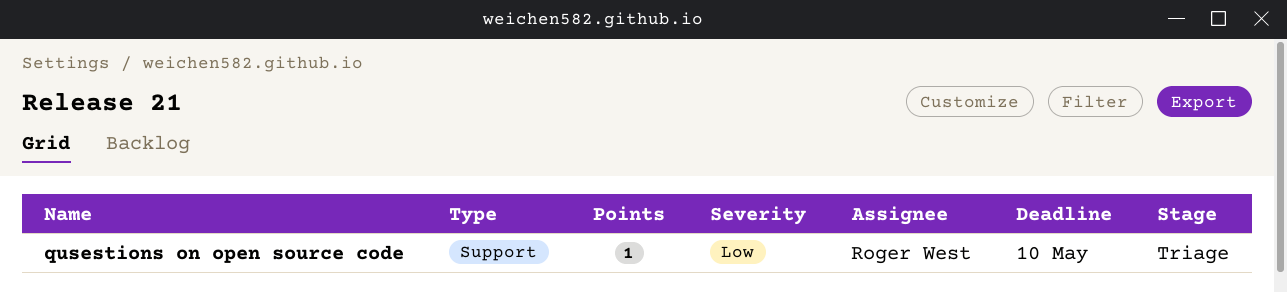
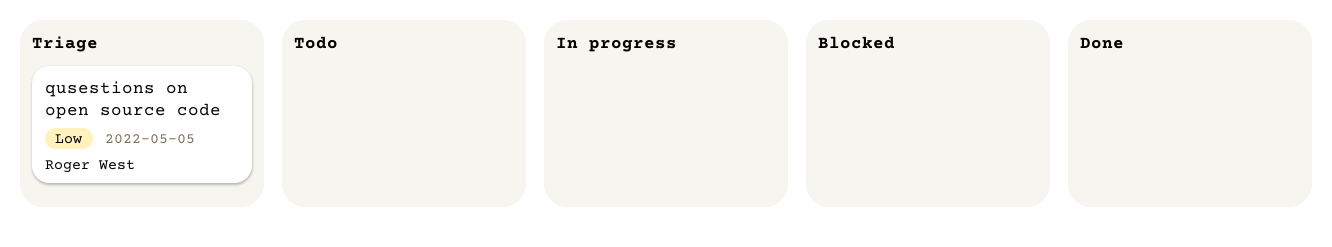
qusestions on open source code, due: May 10 -> May 5

